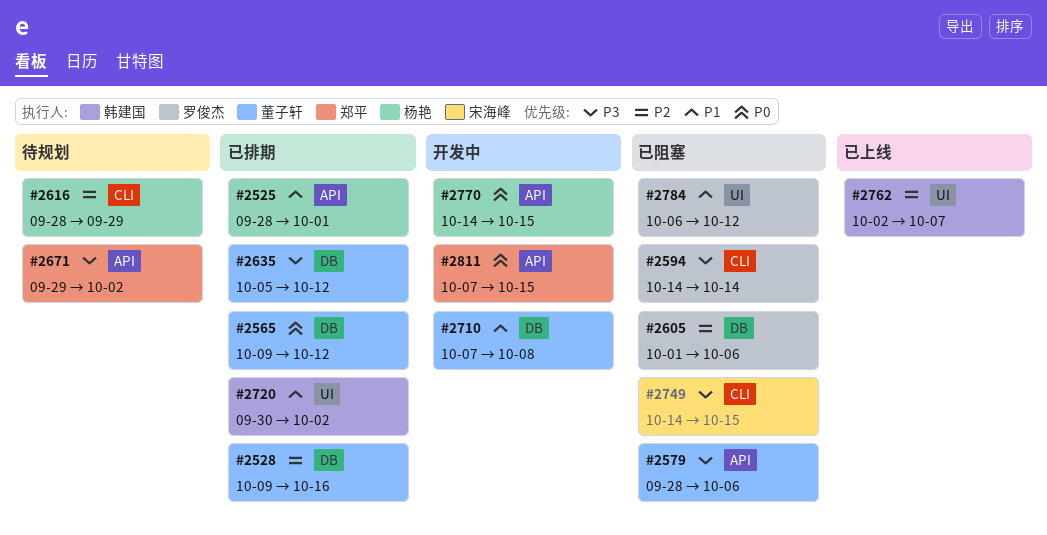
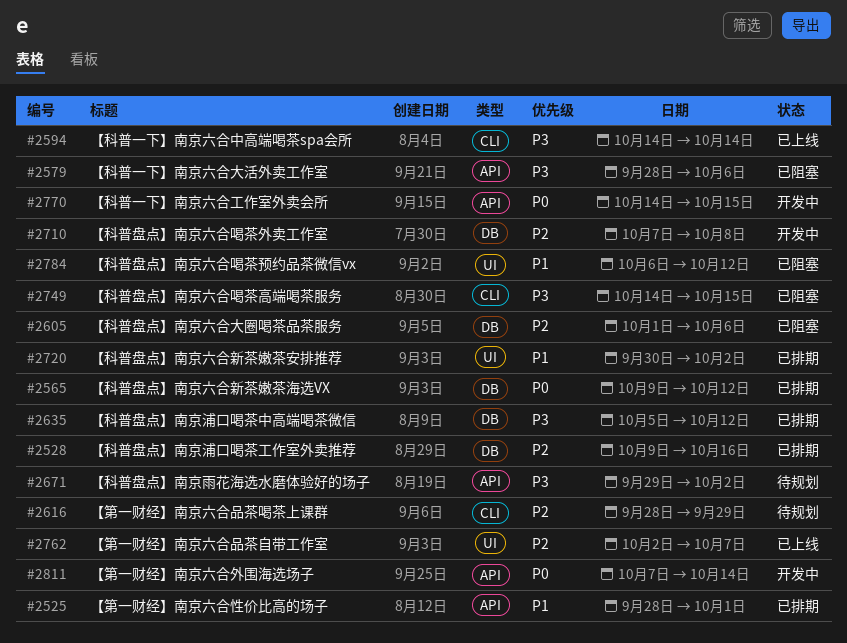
#2594, status: 已阻塞 -> 已上线
#2710, priority: P1 -> P2
#2811, due: Oct 15 -> Oct 14

